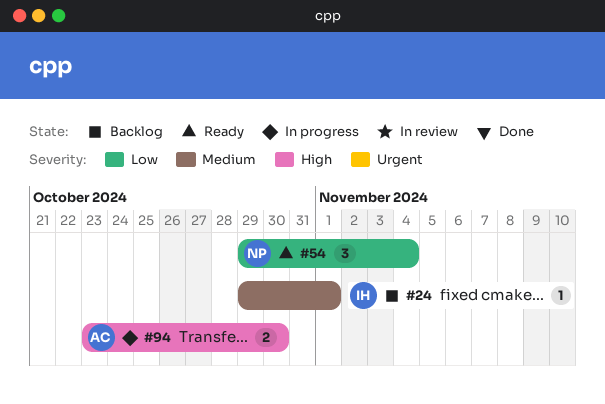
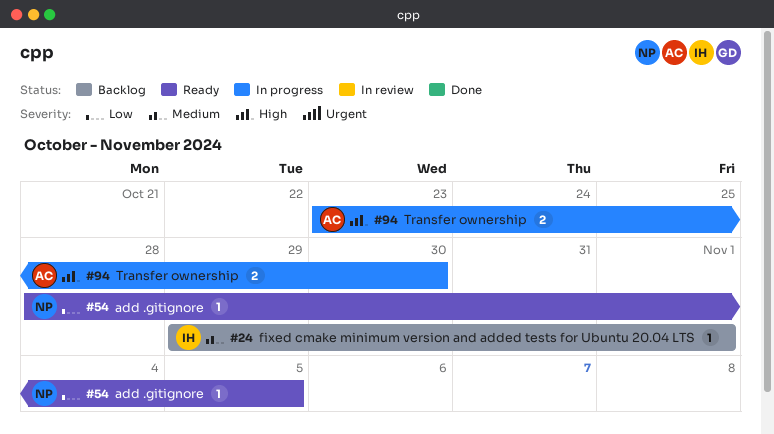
#54, estimate: 3 -> 1
#54, start: Oct 29 -> Oct 28
#54, due: Nov 4 -> Nov 5

